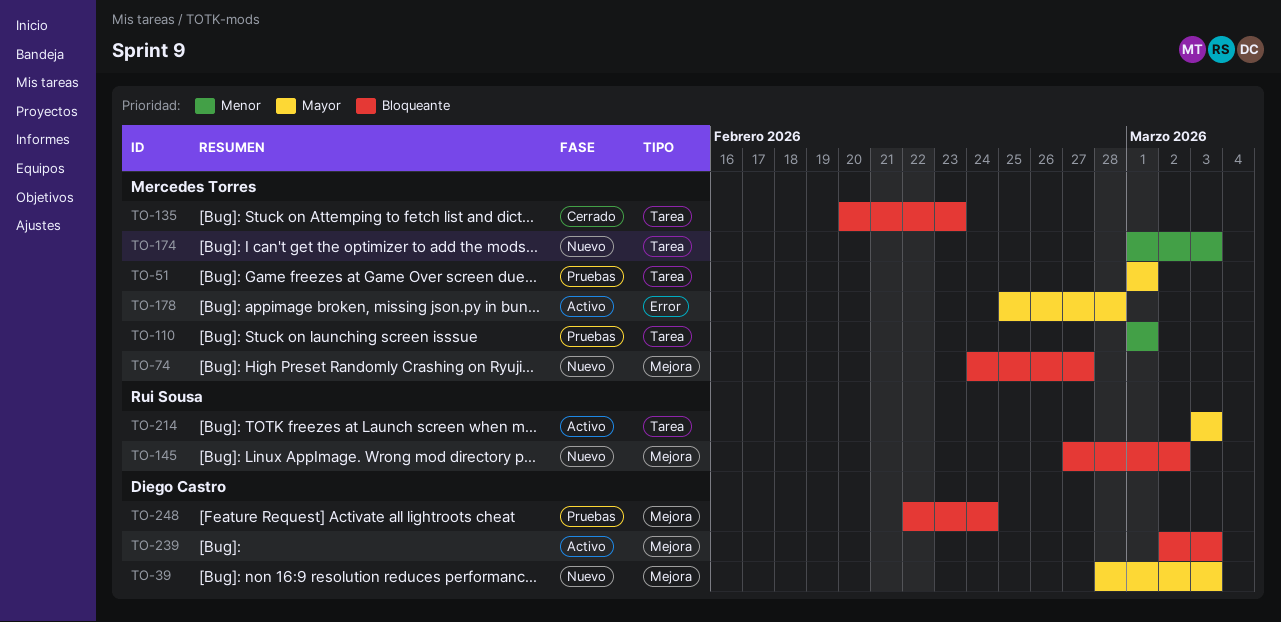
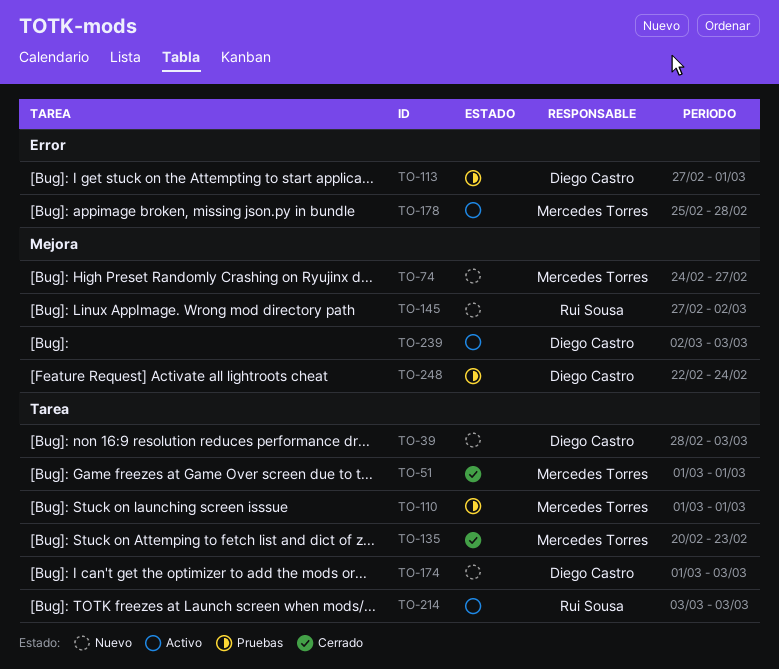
TO-39, label: Mejora -> Tarea
TO-51, status: Pruebas -> Cerrado
TO-113: none -> present
TO-174, owner: Mercedes Torres -> Diego Castro

